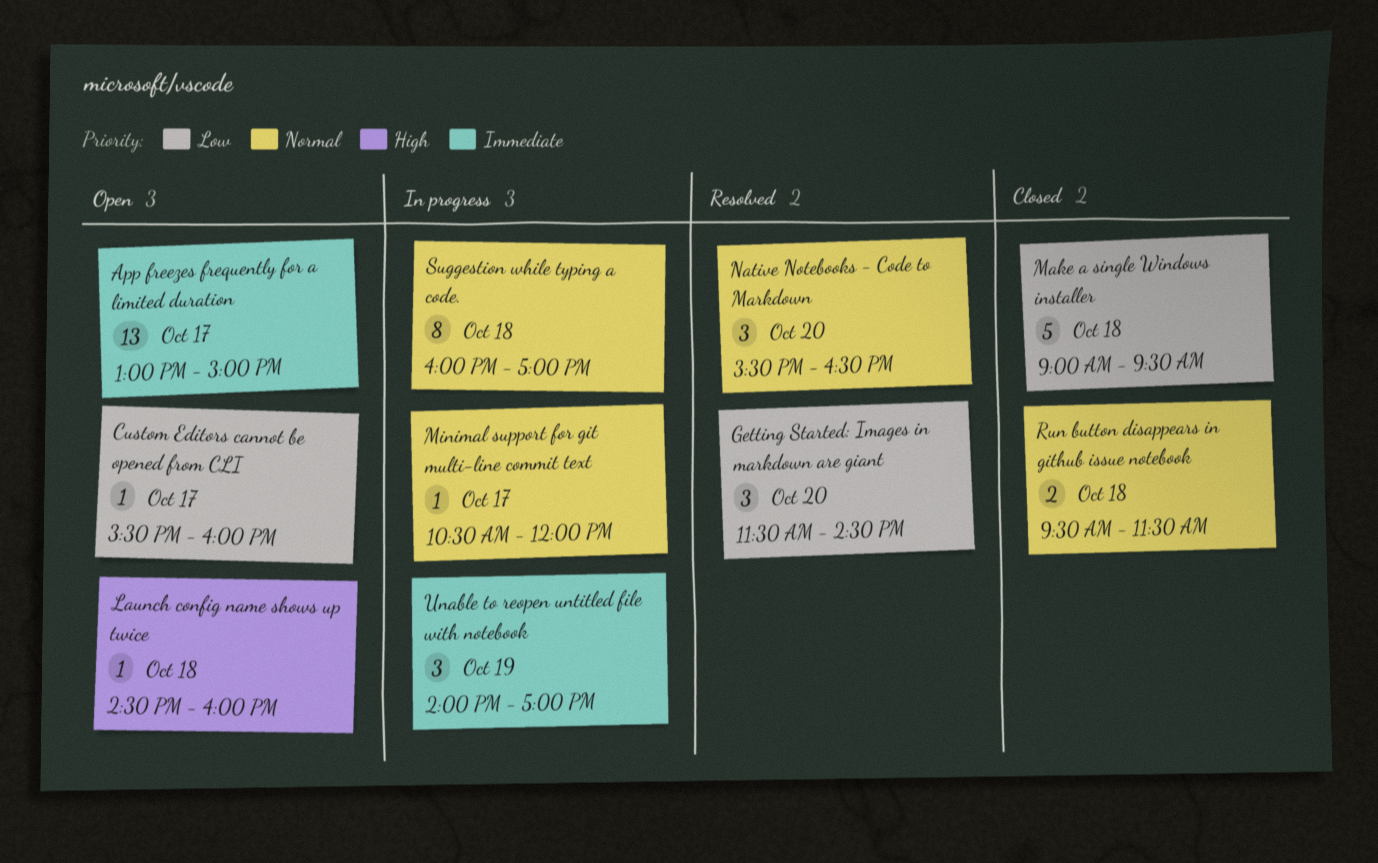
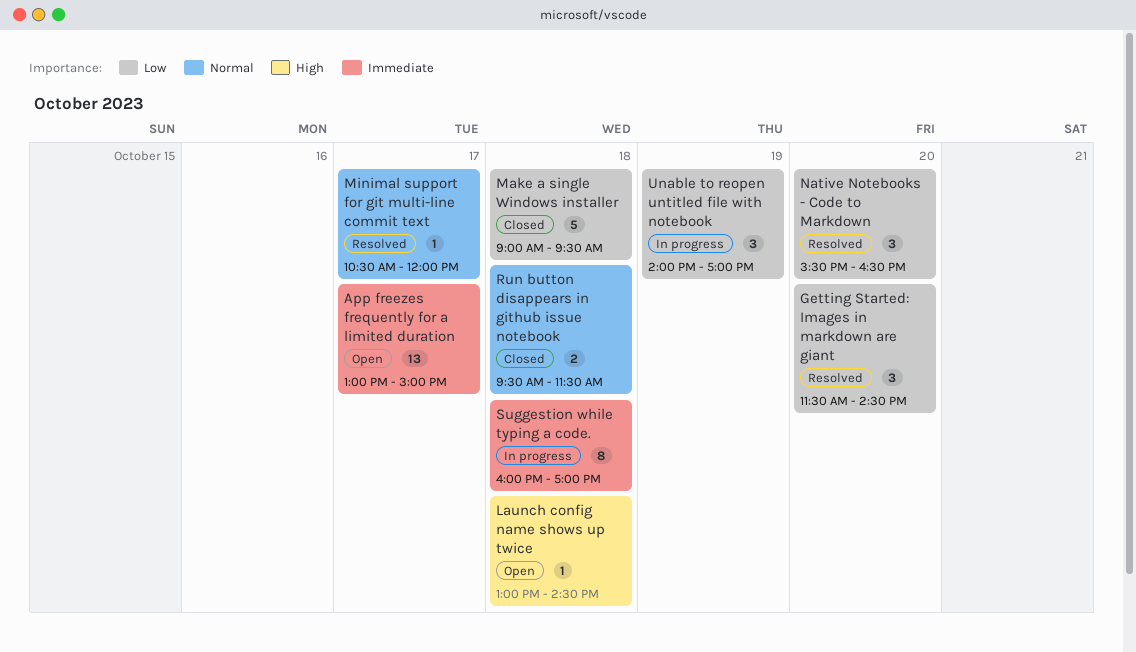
Custom Editors cannot be opened from CLI: present -> none
Launch config name shows up twice, begins: 14:30 -> 13:00
Launch config name shows up twice, ends: 16:00 -> 14:30
Minimal support for git multi-line commit text, status: In progress -> Resolved
Native Notebooks - Code to Markdown, priority: Normal -> Low
Suggestion while typing a code., priority: Normal -> Immediate
Unable to reopen untitled file with notebook, priority: Immediate -> Low

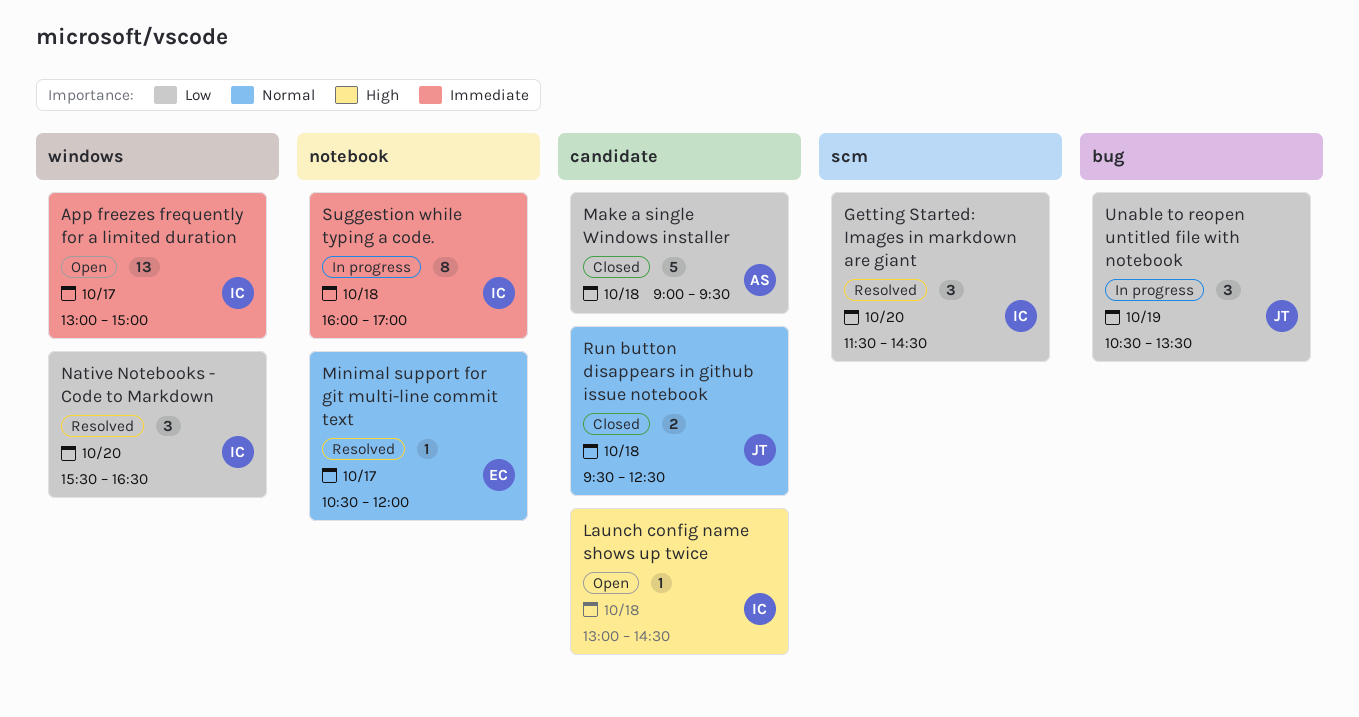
Run button disappears in github issue notebook, ends: 11:30 -> 12:30
Unable to reopen untitled file with notebook, begins: 14:00 -> 10:30
Unable to reopen untitled file with notebook, ends: 17:00 -> 13:30

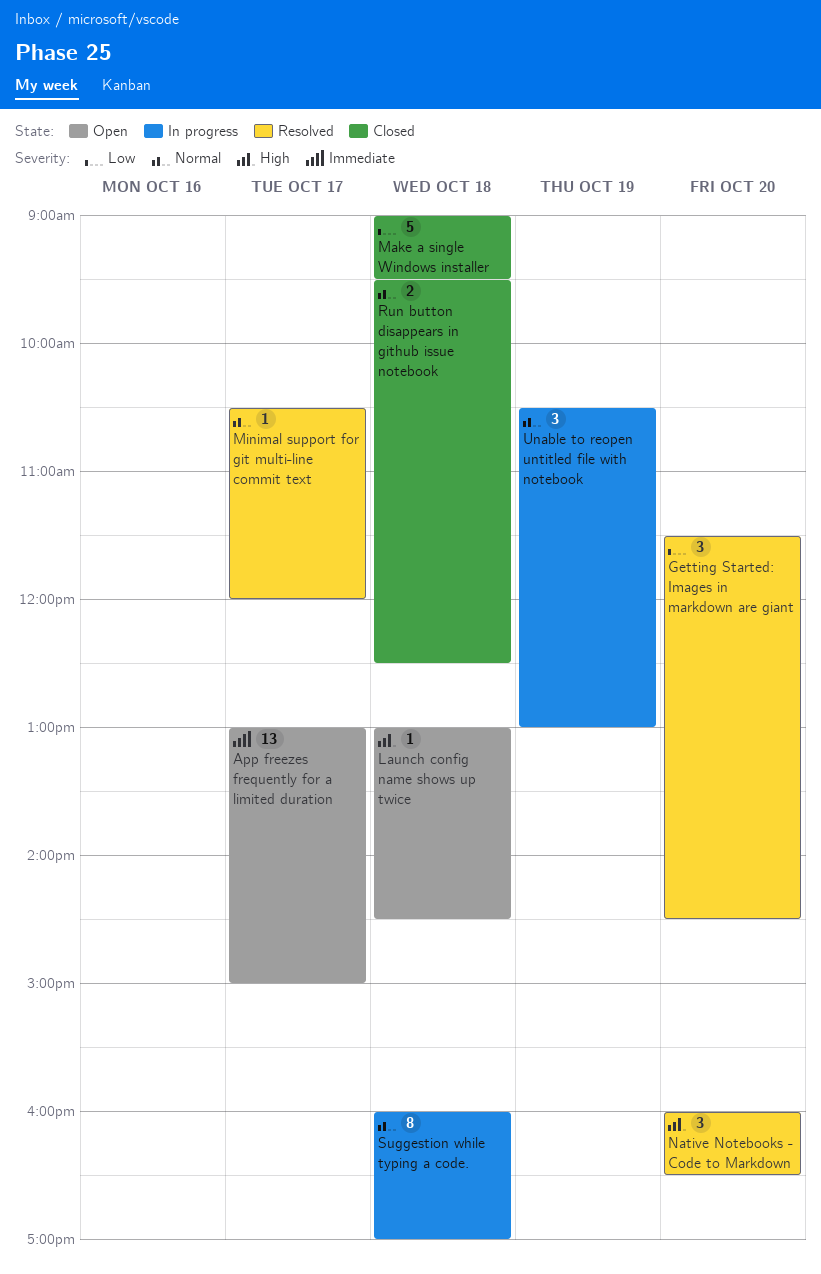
Native Notebooks - Code to Markdown, priority: Low -> High
Native Notebooks - Code to Markdown, begins: 15:30 -> 16:00
Suggestion while typing a code., priority: Immediate -> Normal
Unable to reopen untitled file with notebook, priority: Low -> Normal
Unable to reopen untitled file with notebook, ends: 13:30 -> 13:00

